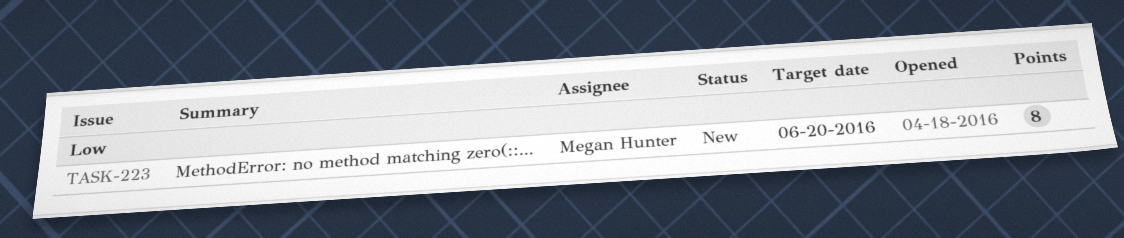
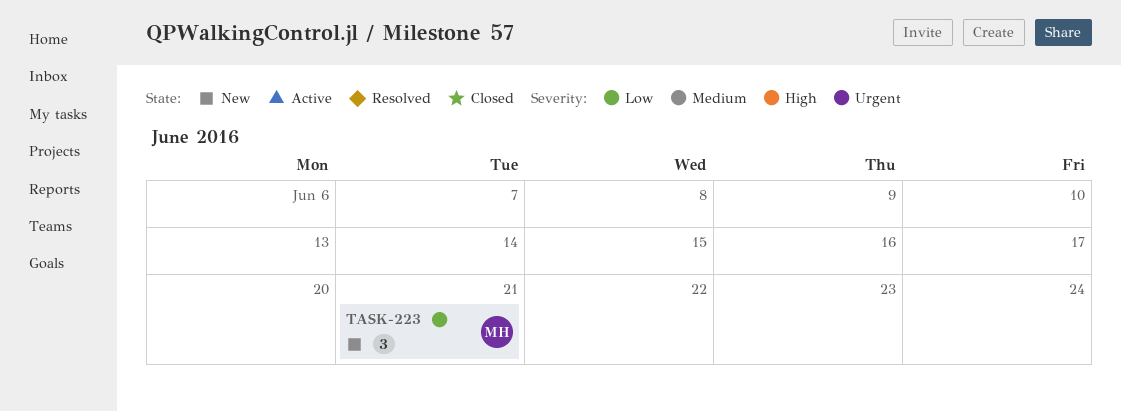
TASK-223, estimate: 8 -> 3
TASK-223, due: Jun 20 -> Jun 21

